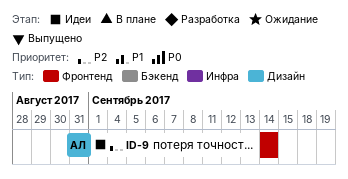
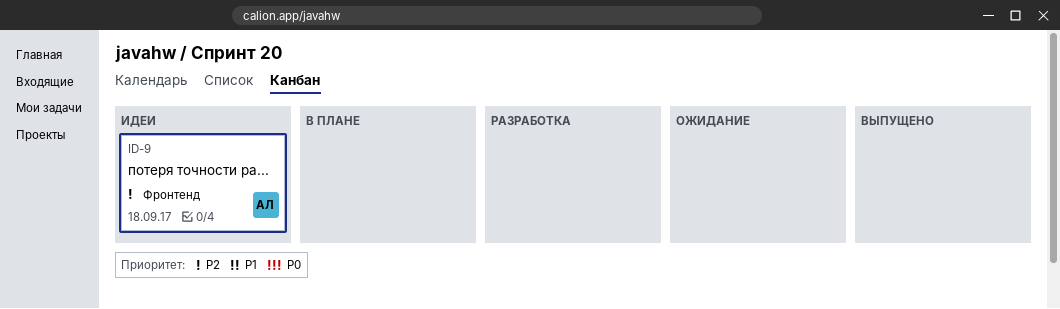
ID-9, due: Sep 14 -> Sep 18

